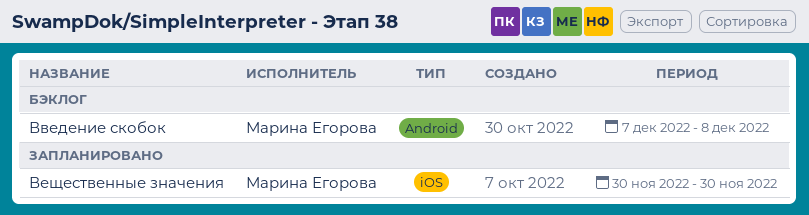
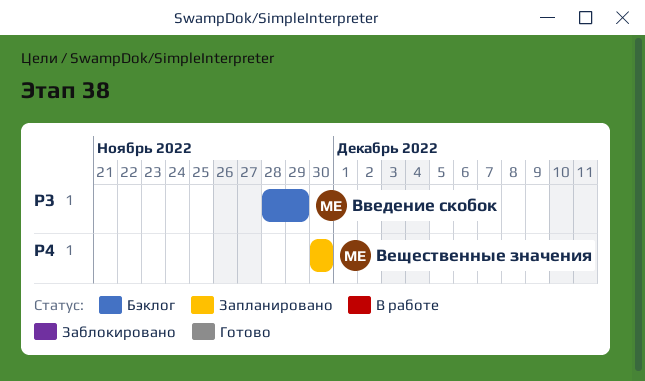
Введение скобок, start: Dec 7 -> Nov 28
Введение скобок, due: Dec 8 -> Nov 29

